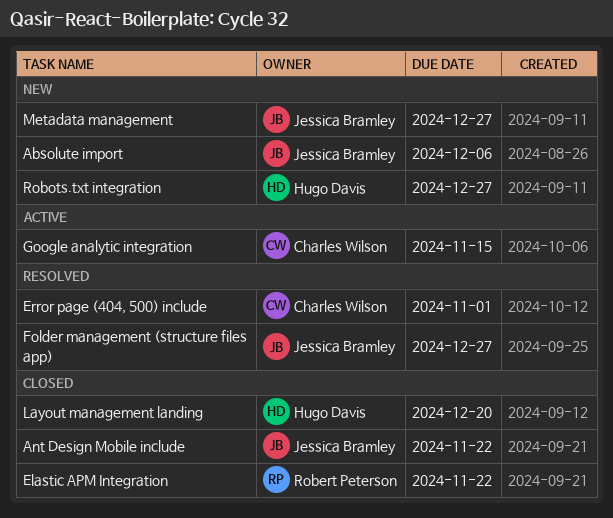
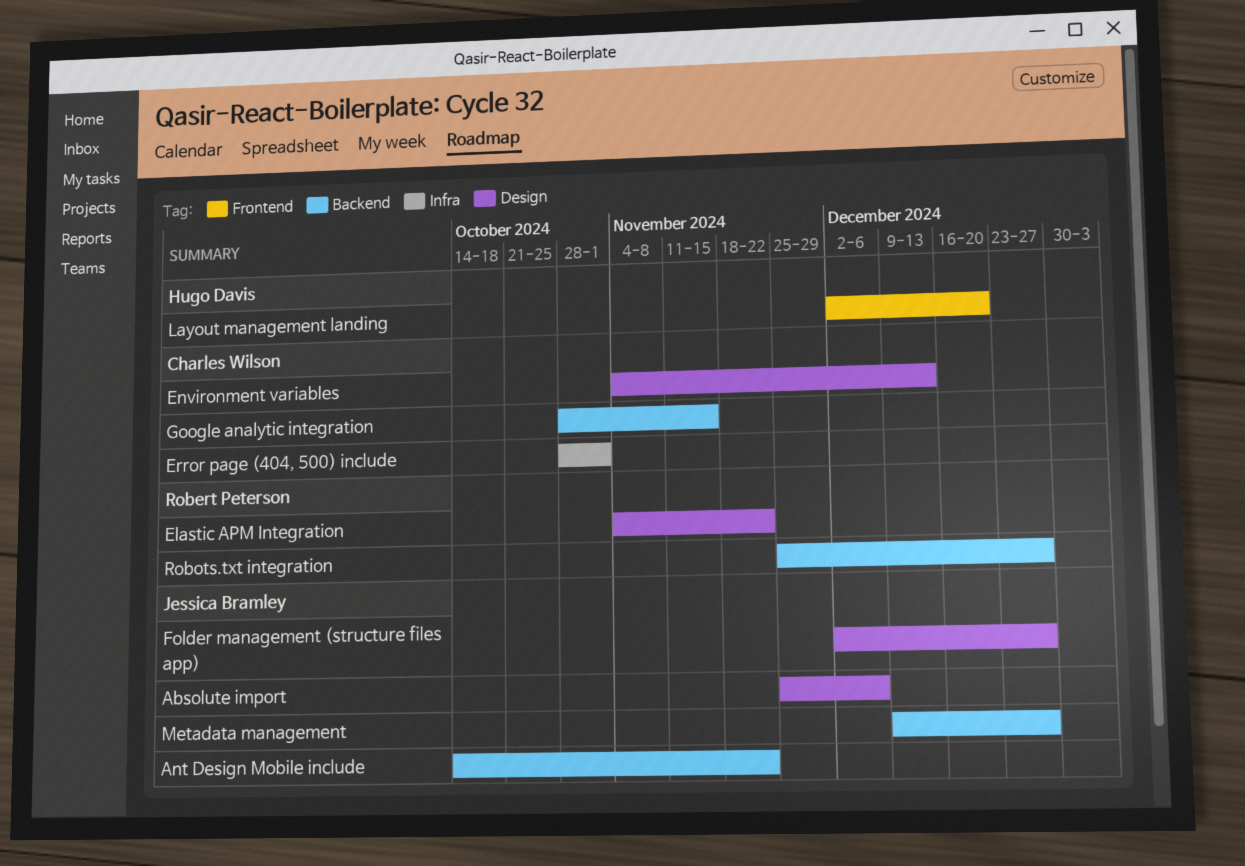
Environment variables: none -> present
Robots.txt integration, owner: Hugo Davis -> Robert Peterson

